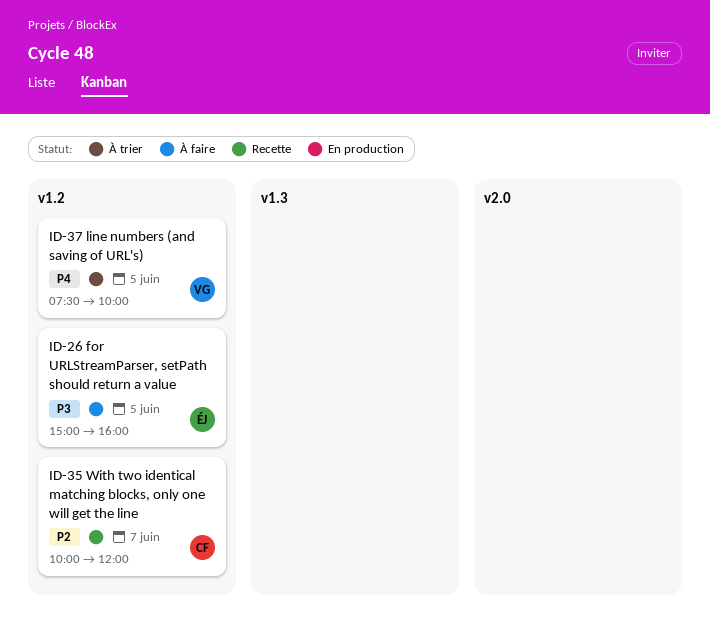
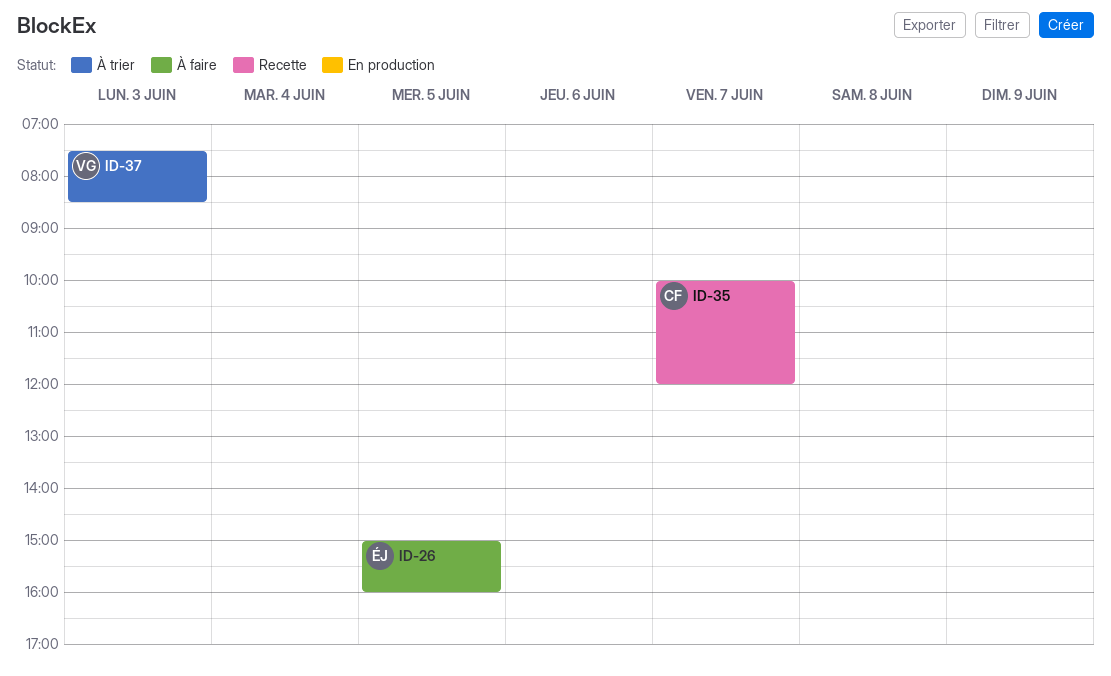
ID-37, day: Jun 5 -> Jun 3
ID-37, ends: 10:00 -> 08:30

